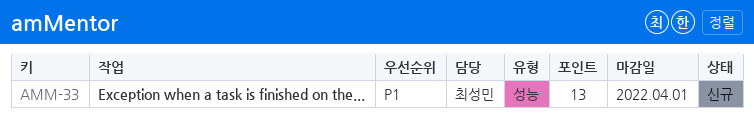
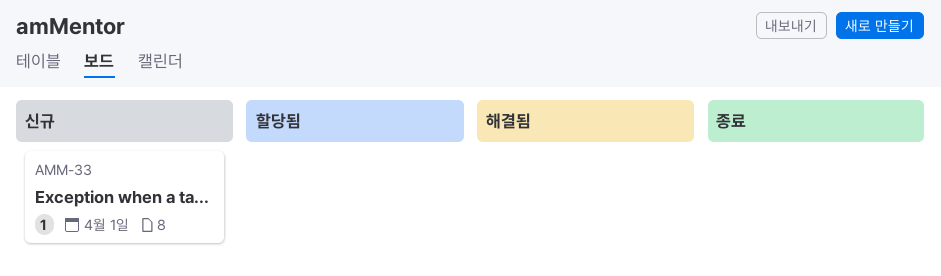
AMM-33, estimate: 13 -> 1

